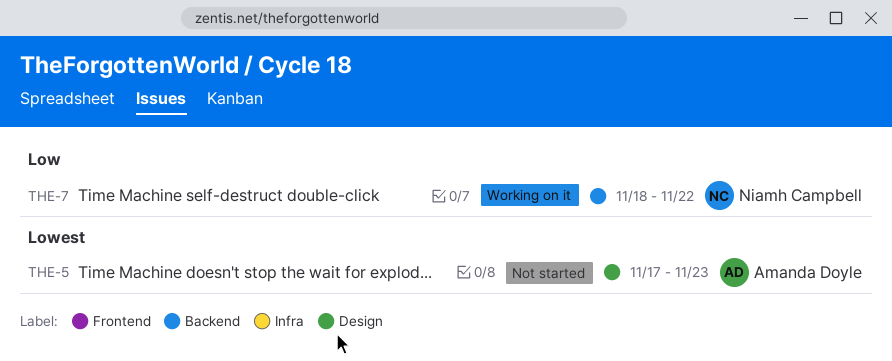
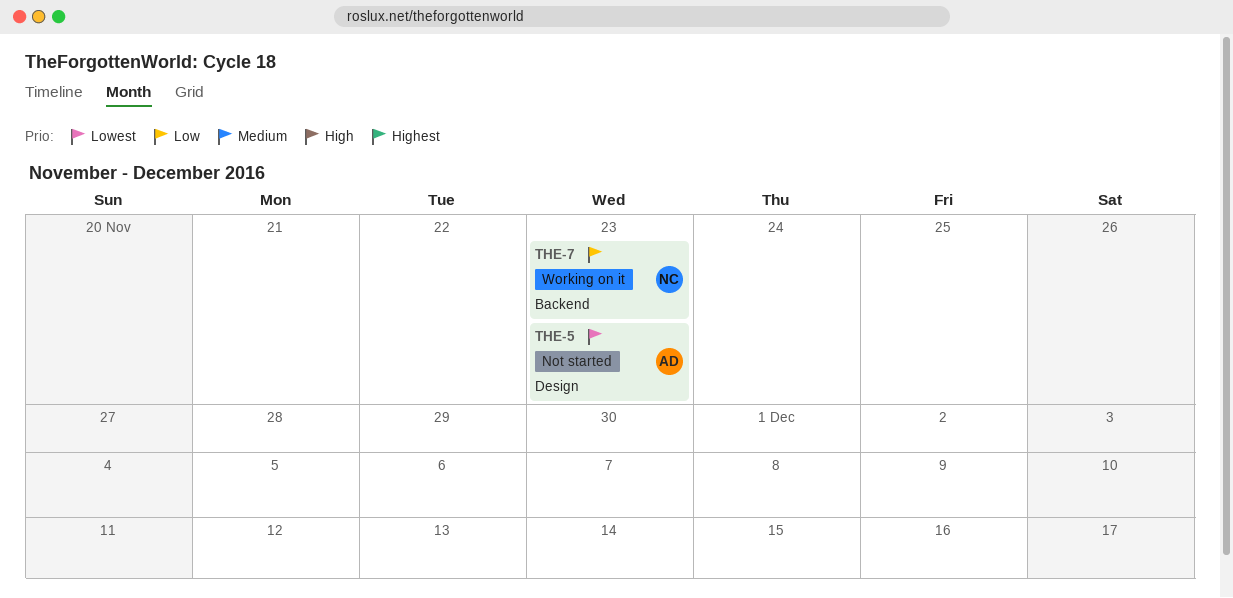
THE-7, due: Nov 22 -> Nov 23

